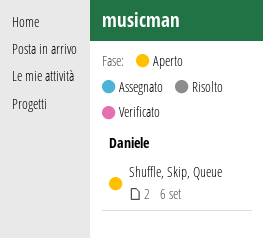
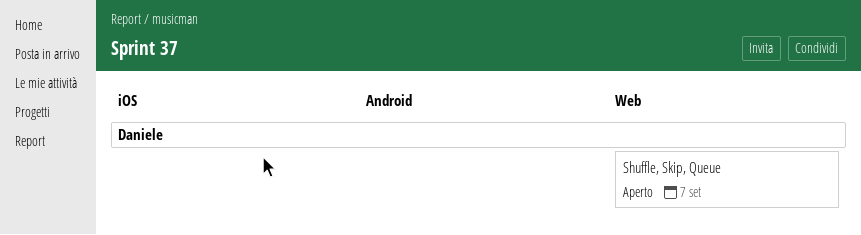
Shuffle, Skip, Queue, due: Sep 6 -> Sep 7

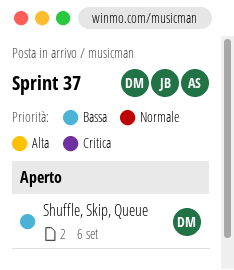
Shuffle, Skip, Queue, due: Sep 7 -> Sep 6

